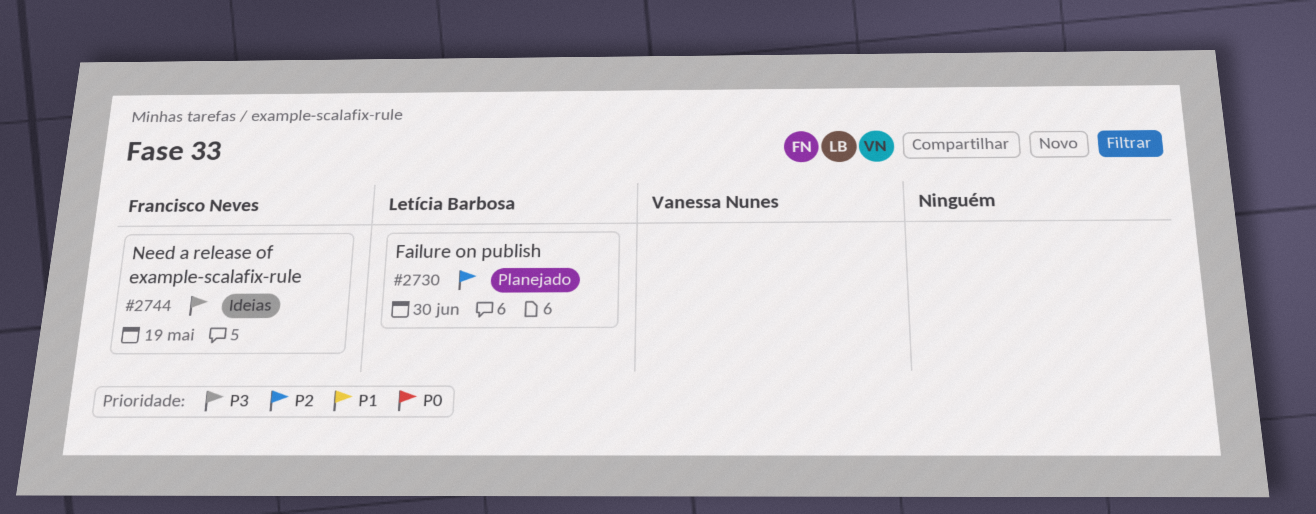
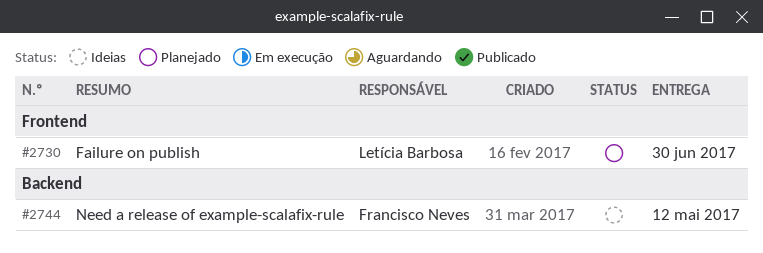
#2744, due: May 19 -> May 12

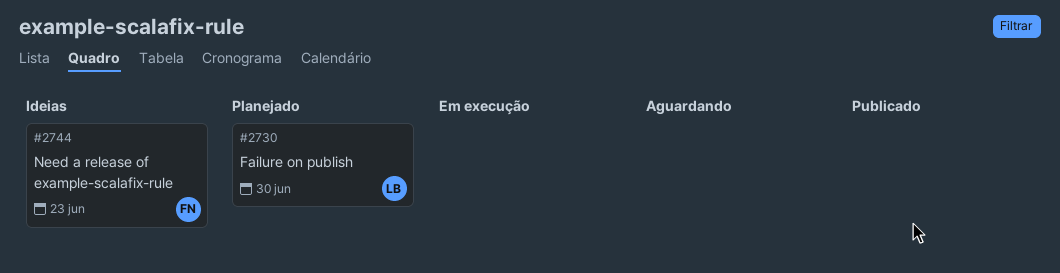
#2744, due: May 12 -> Jun 23

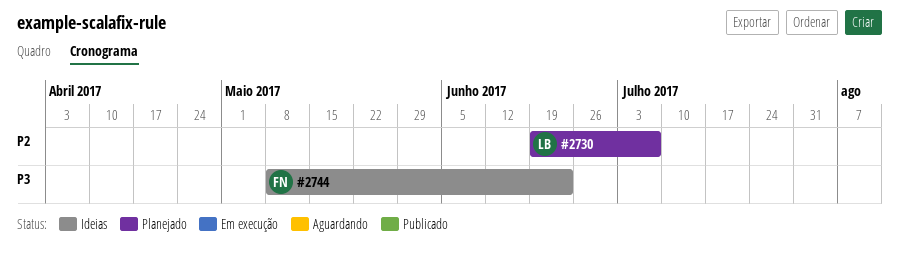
#2730, due: Jun 30 -> Jul 7

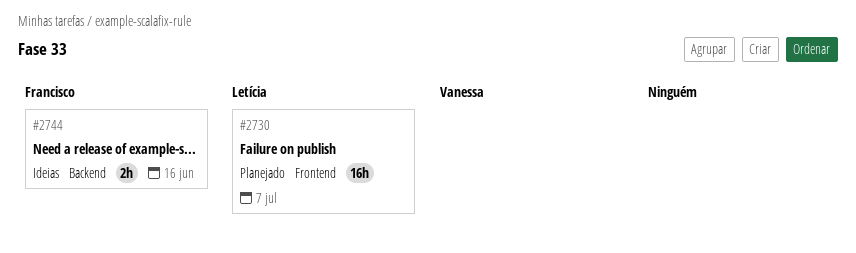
#2744, due: Jun 23 -> Jun 16

